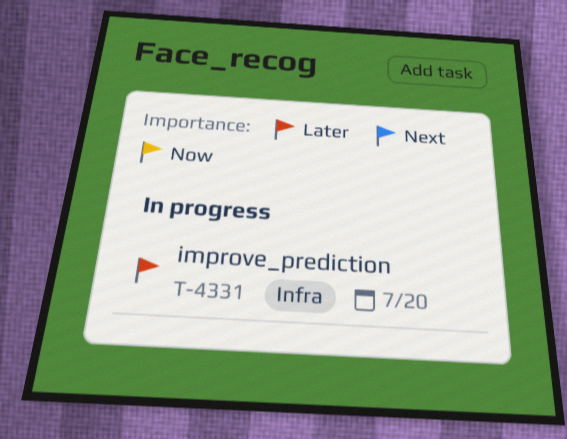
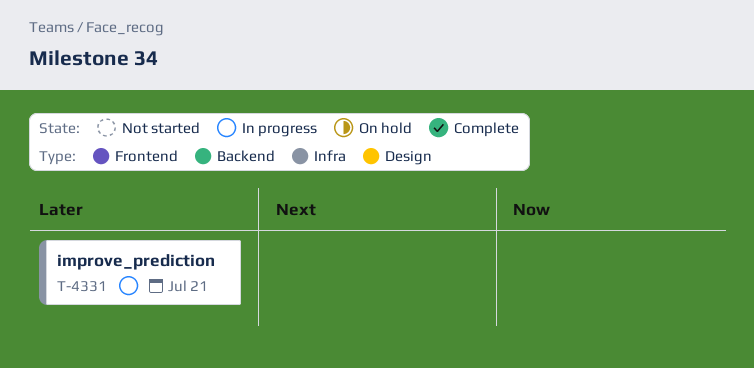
T-4331, due: Jul 20 -> Jul 21

